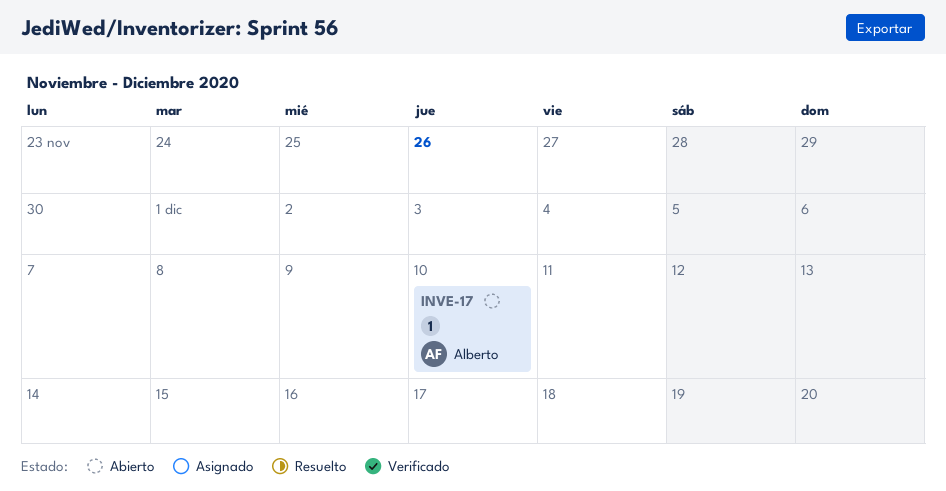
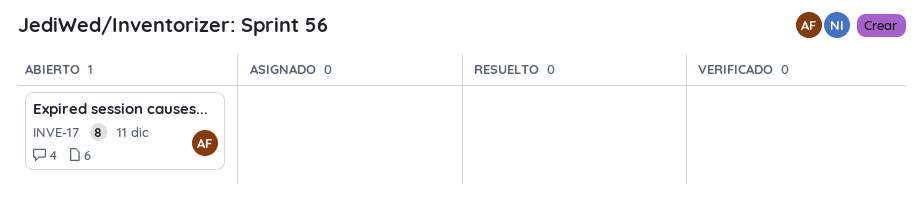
INVE-17, estimate: 1 -> 8
INVE-17, due: Dec 10 -> Dec 11

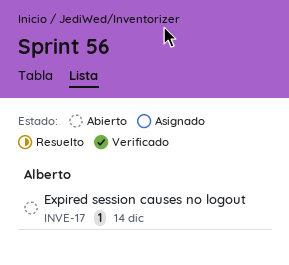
INVE-17, estimate: 8 -> 1
INVE-17, due: Dec 11 -> Dec 14

